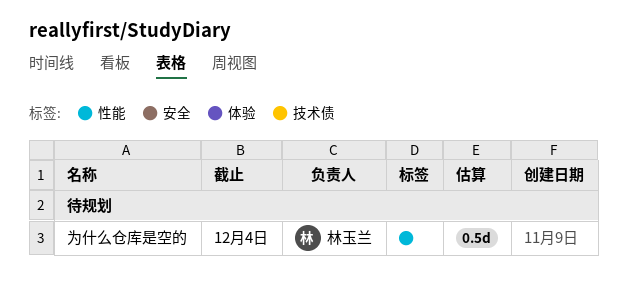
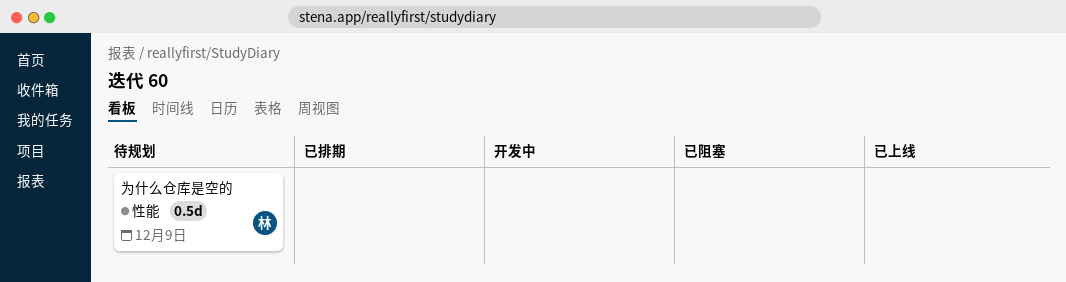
为什么仓库是空的, due: Dec 4 -> Dec 9

